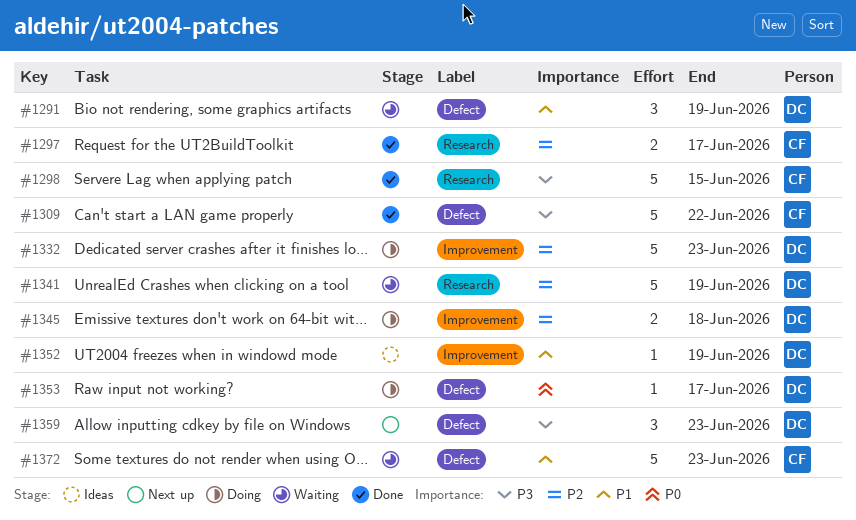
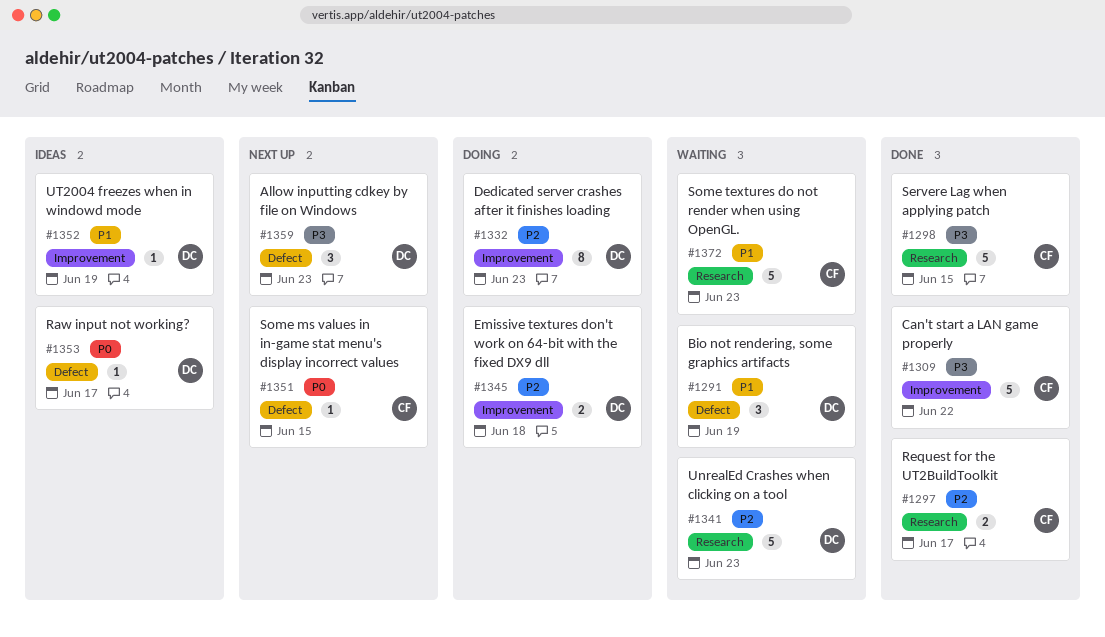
#1309, label: Defect -> Improvement
#1332, estimate: 5 -> 8
#1341, due: Jun 19 -> Jun 23
#1351: none -> present
#1353, status: Doing -> Ideas
#1372, label: Defect -> Research

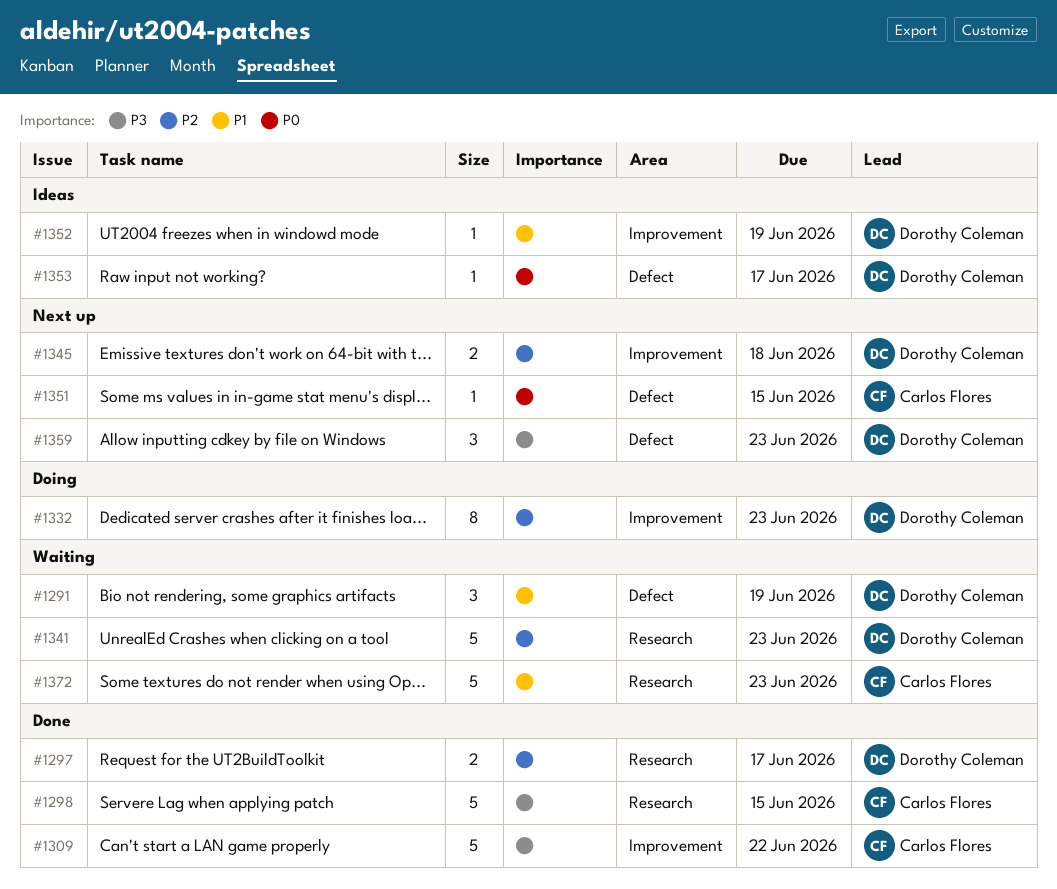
#1297, owner: Carlos Flores -> Dorothy Coleman
#1345, status: Doing -> Next up

